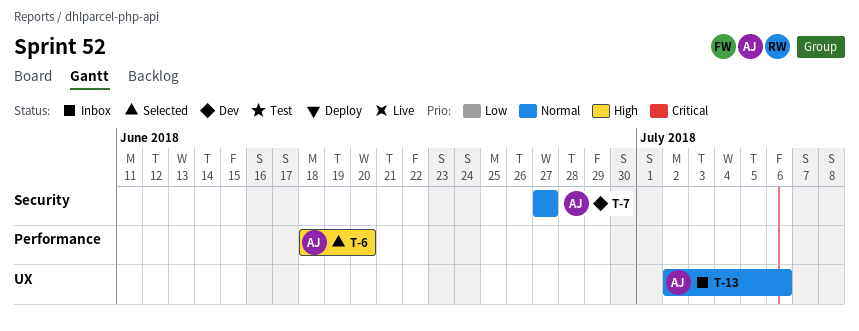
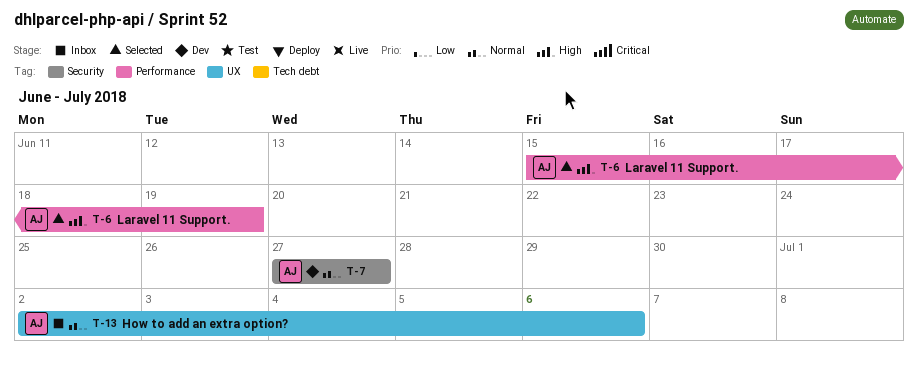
T-6, start: Jun 18 -> Jun 15
T-6, due: Jun 20 -> Jun 19

